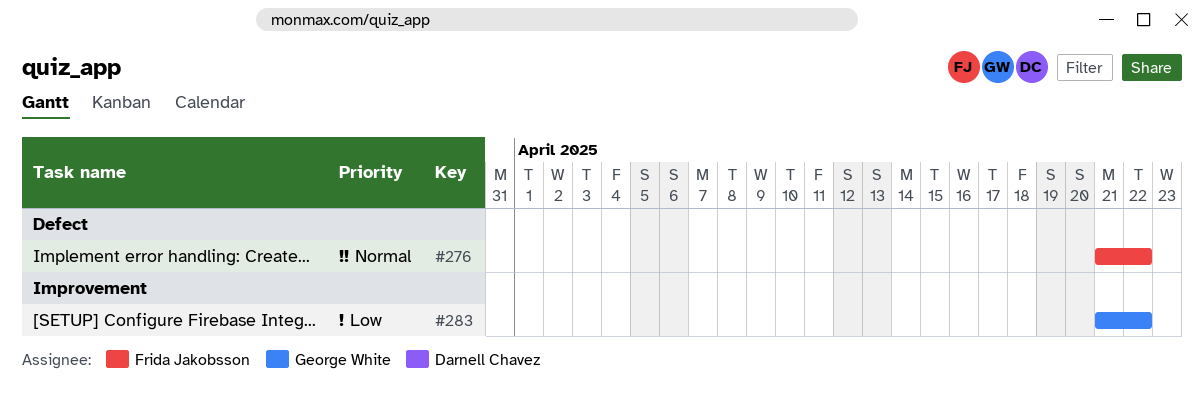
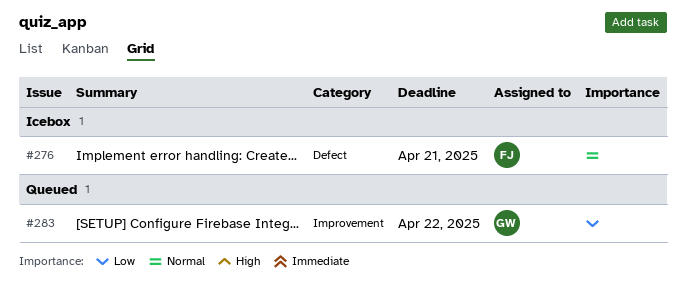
#276, due: Apr 22 -> Apr 21

